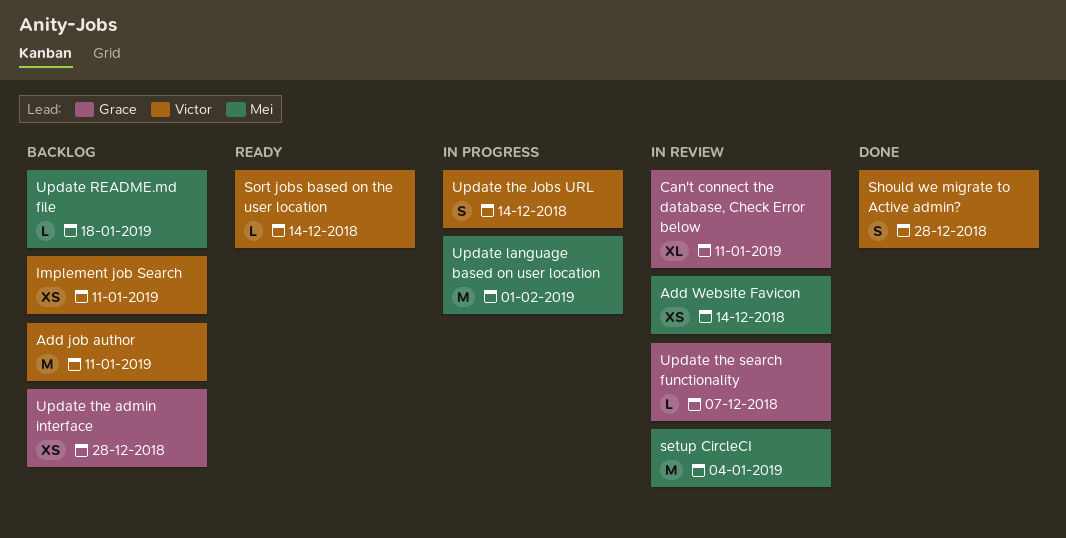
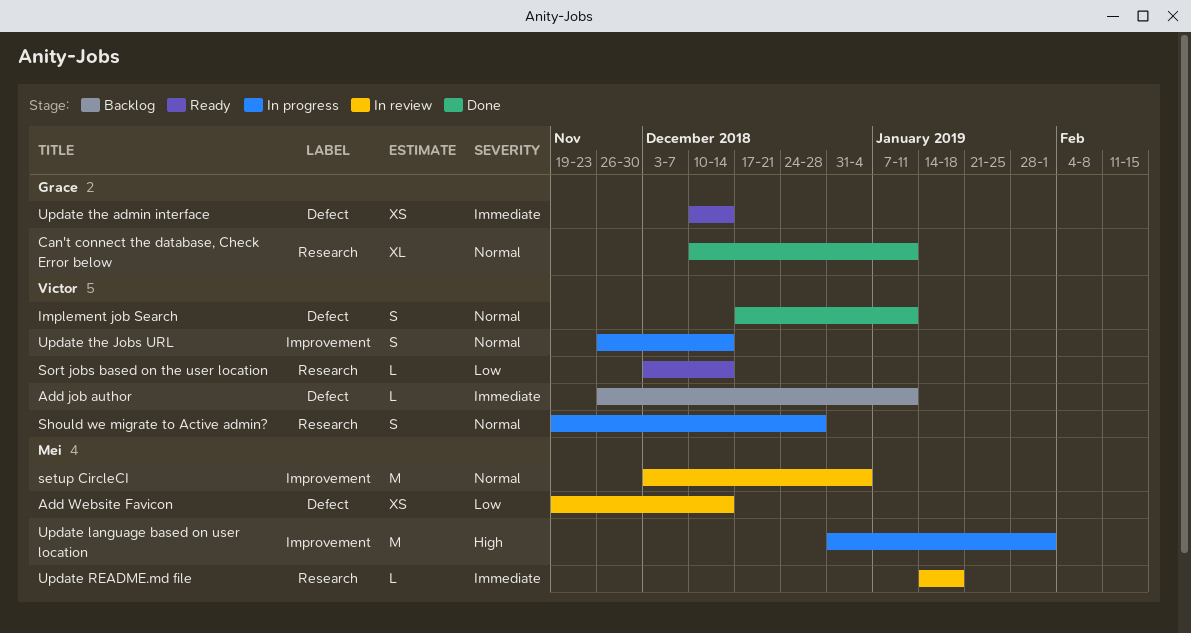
Add job author, estimate: M -> L
Can't connect the database, Check Error below, status: In review -> Done
Implement job Search, status: Backlog -> Done
Implement job Search, estimate: XS -> S
Should we migrate to Active admin?, status: Done -> In progress
Update README.md file, status: Backlog -> In review
Update the admin interface, status: Backlog -> Ready
Update the admin interface, due: Dec 28 -> Dec 14
Update the search functionality: present -> none

